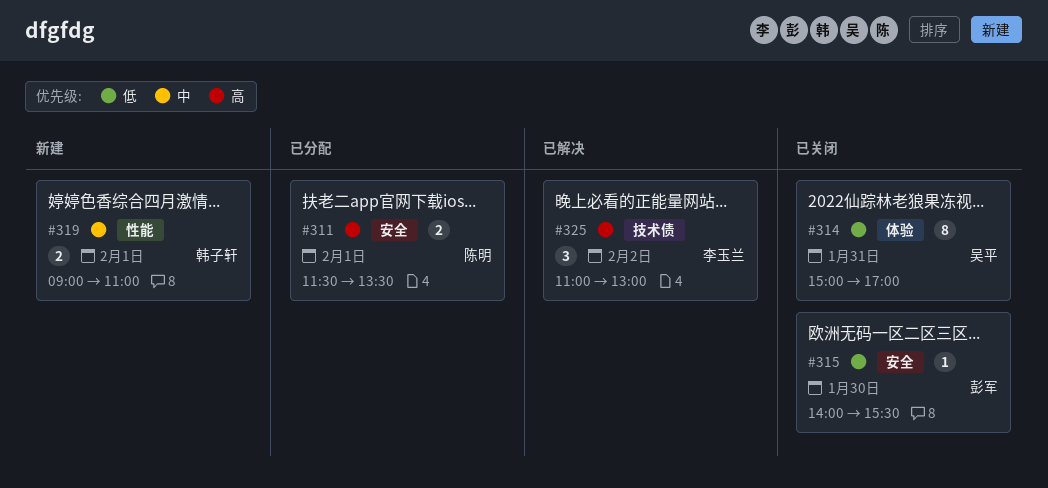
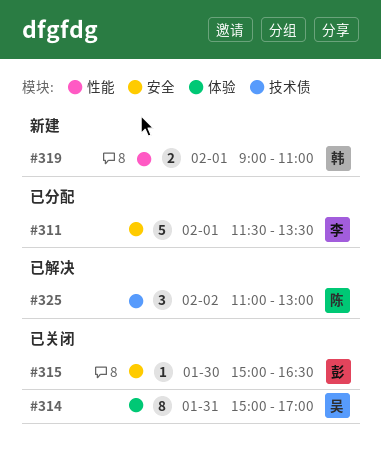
#311, owner: 陈明 -> 李玉兰
#311, estimate: 2 -> 5
#315, begins: 14:00 -> 15:00
#315, ends: 15:30 -> 16:30
#325, owner: 李玉兰 -> 陈明

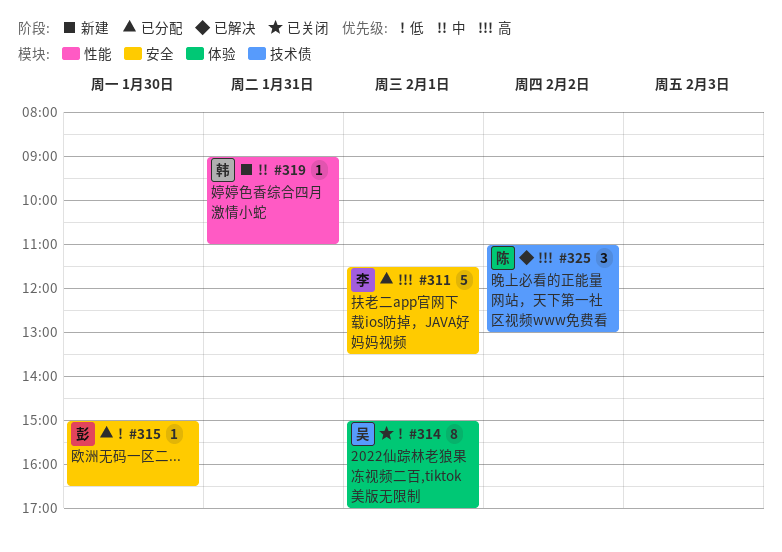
#314, day: Jan 31 -> Feb 1
#315, status: 已关闭 -> 已分配
#319, estimate: 2 -> 1
#319, day: Feb 1 -> Jan 31

